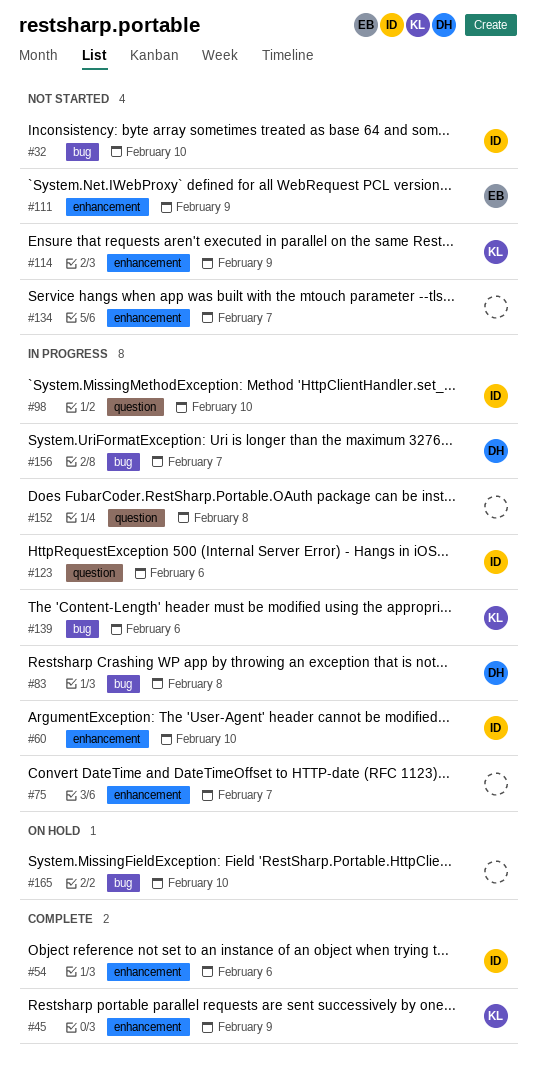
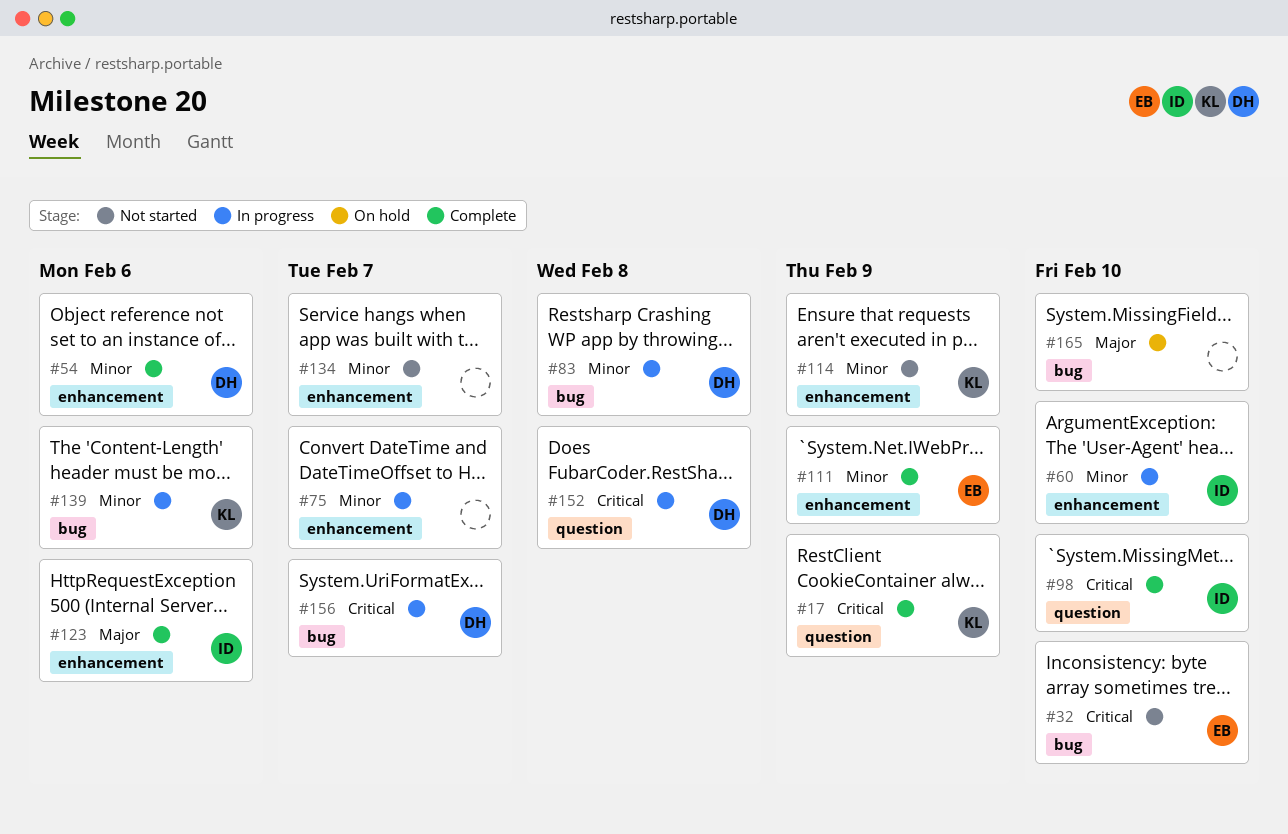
#17: none -> present
#32, owner: ID -> EB
#45: present -> none
#54, owner: ID -> DH
#98, status: In progress -> Complete
#111, status: Not started -> Complete
#123, status: In progress -> Complete
#123, label: question -> enhancement
#152, owner: none -> DH

